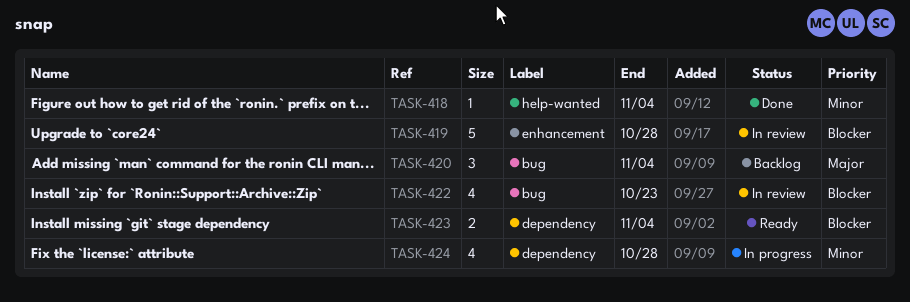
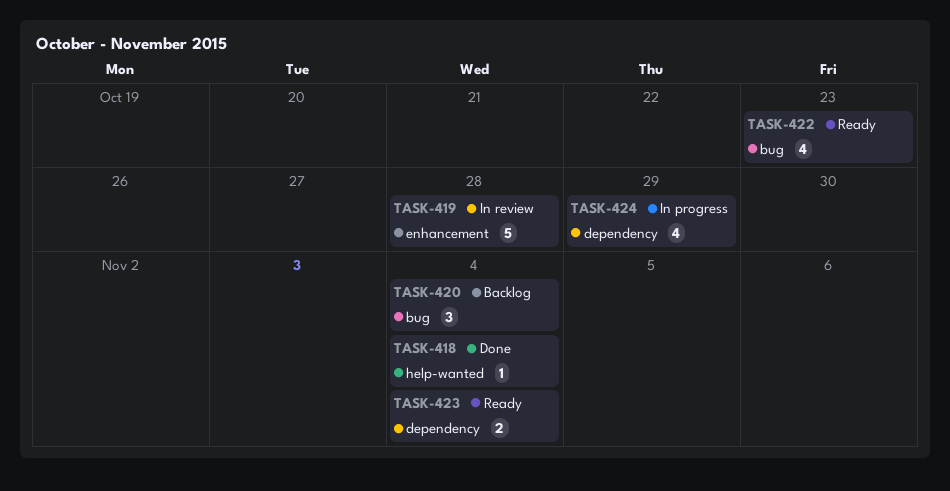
TASK-422, status: In review -> Ready
TASK-424, due: Oct 28 -> Oct 29

